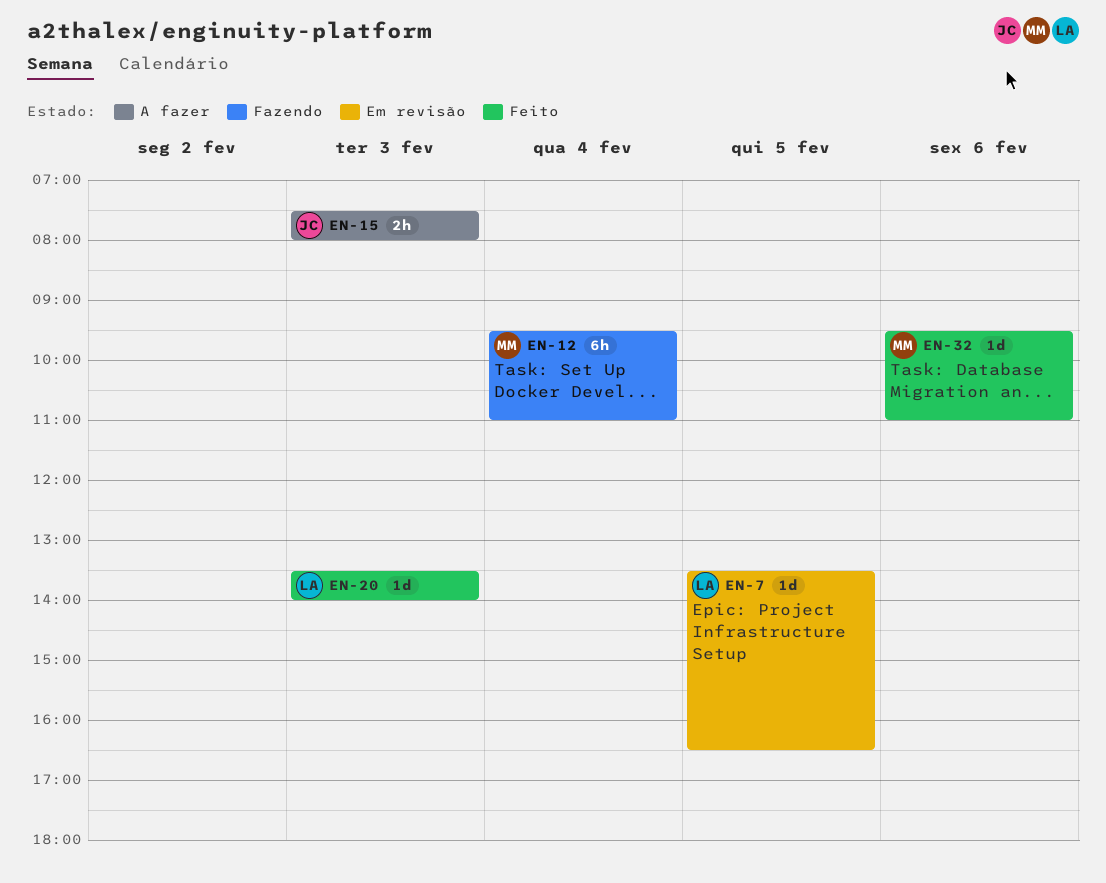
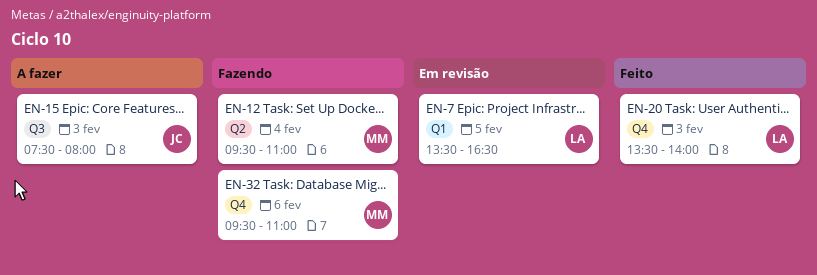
EN-32, status: Feito -> Fazendo

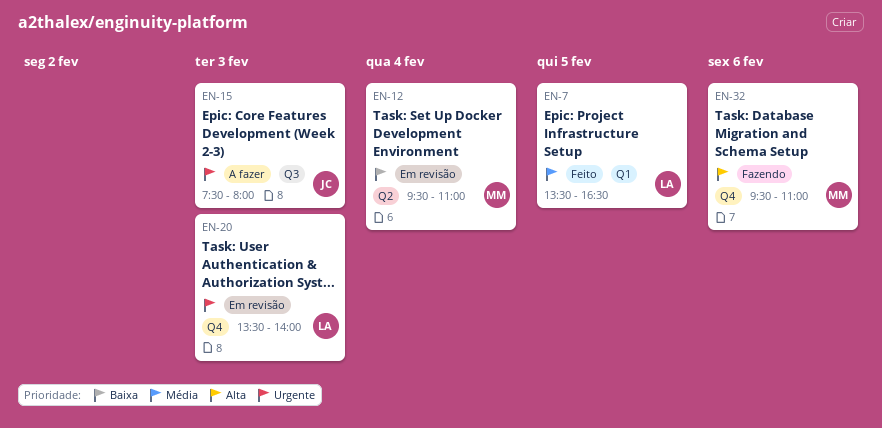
EN-7, status: Em revisão -> Feito
EN-12, status: Fazendo -> Em revisão
EN-20, status: Feito -> Em revisão

